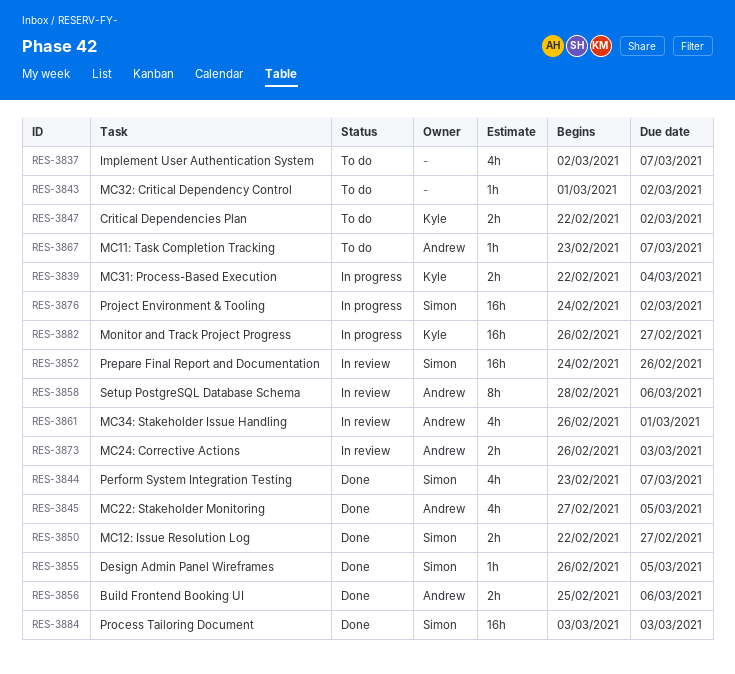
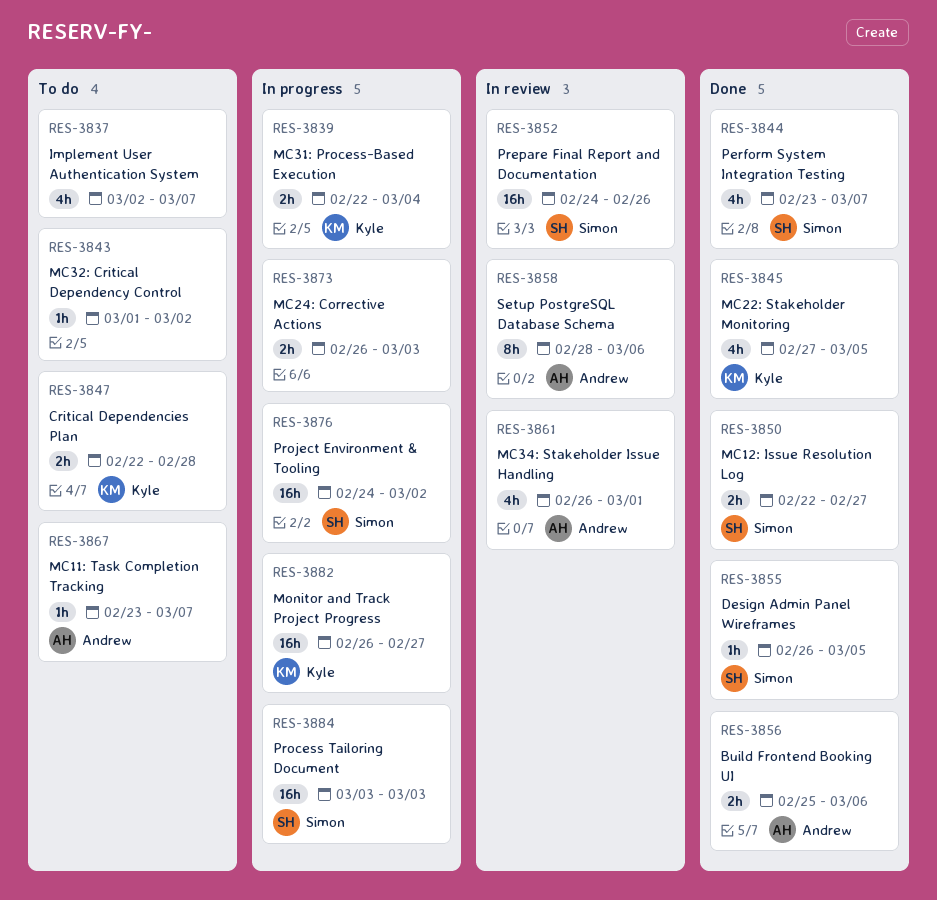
RES-3845, owner: Andrew -> Kyle
RES-3847, due: Mar 2 -> Feb 28
RES-3873, status: In review -> In progress
RES-3873, owner: Andrew -> none
RES-3884, status: Done -> In progress

